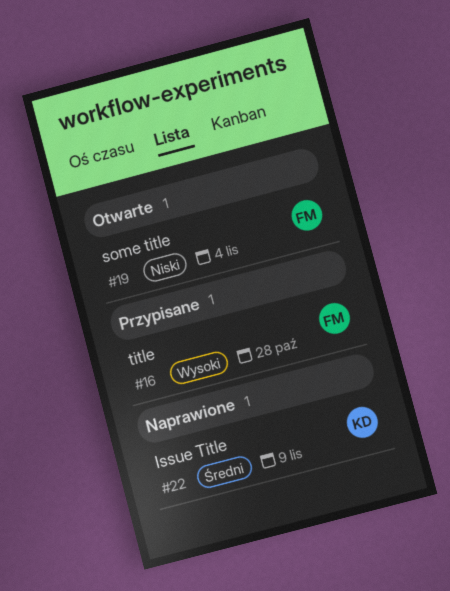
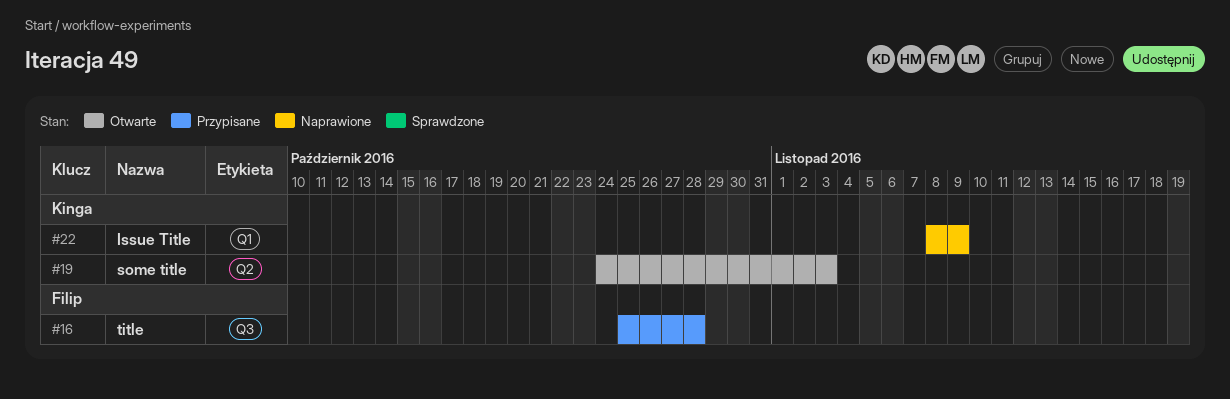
#19, owner: Filip -> Kinga
#19, due: Nov 4 -> Nov 3

